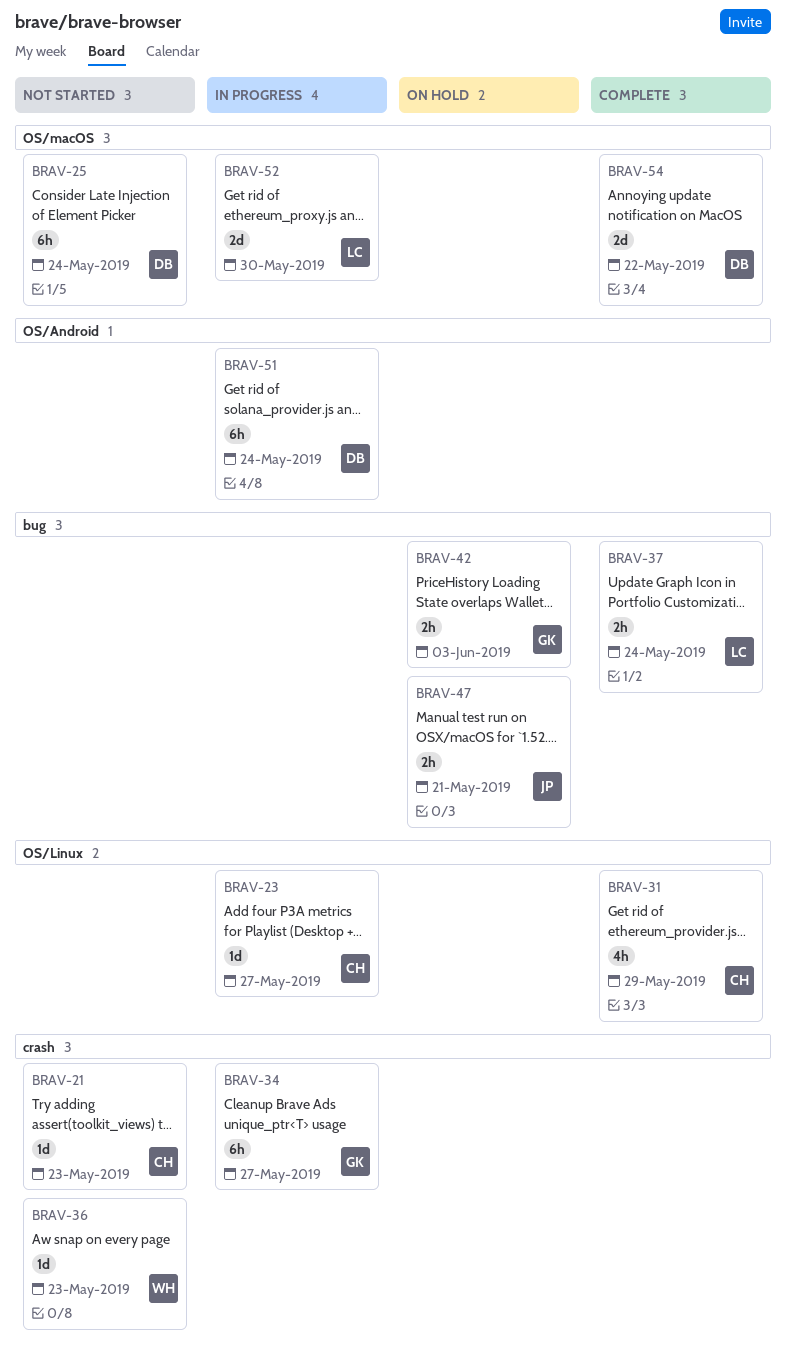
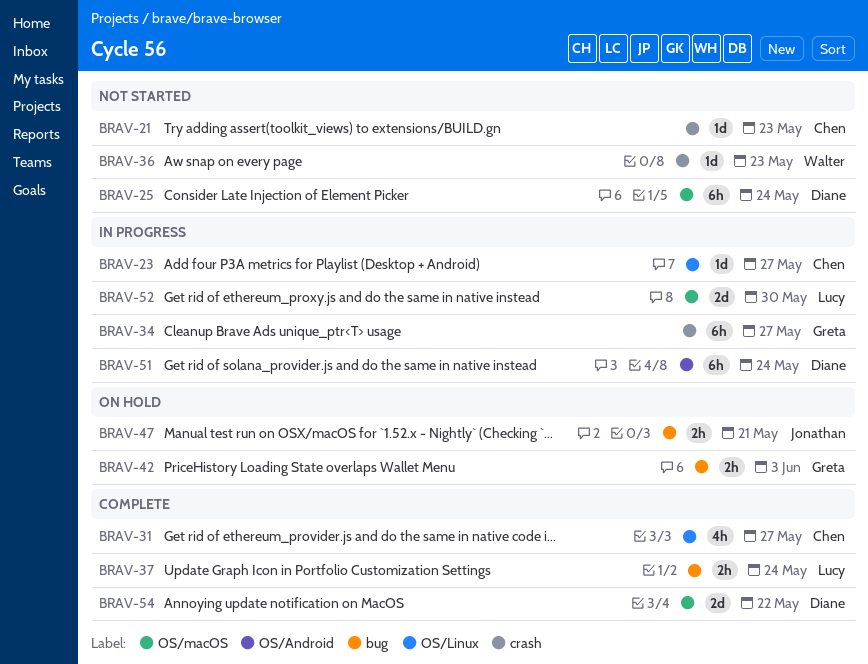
BRAV-31, due: May 29 -> May 27

